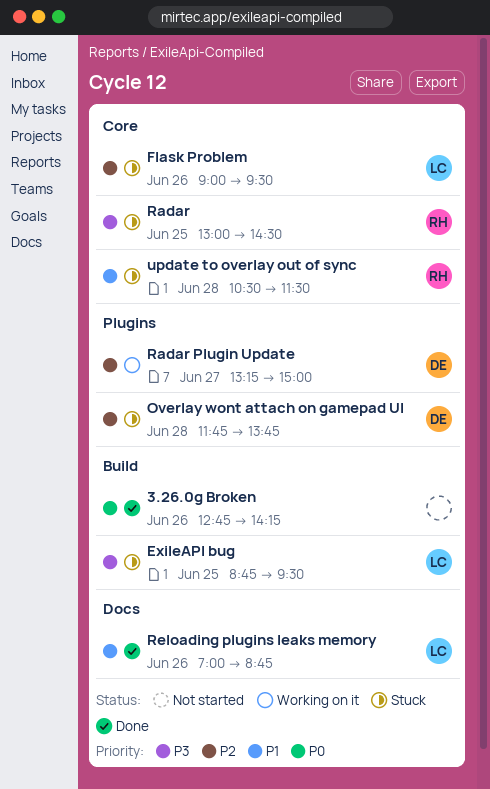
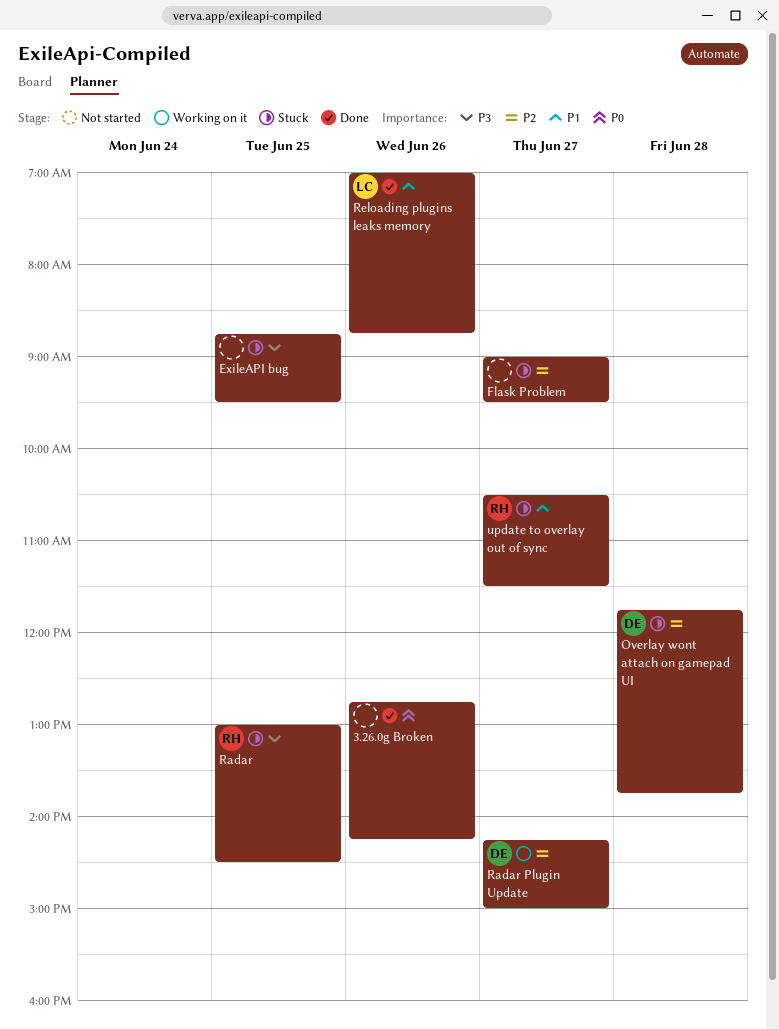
ExileAPI bug, owner: LC -> none
Flask Problem, owner: LC -> none
Flask Problem, day: Jun 26 -> Jun 27
Radar Plugin Update, begins: 13:15 -> 14:15
update to overlay out of sync, day: Jun 28 -> Jun 27

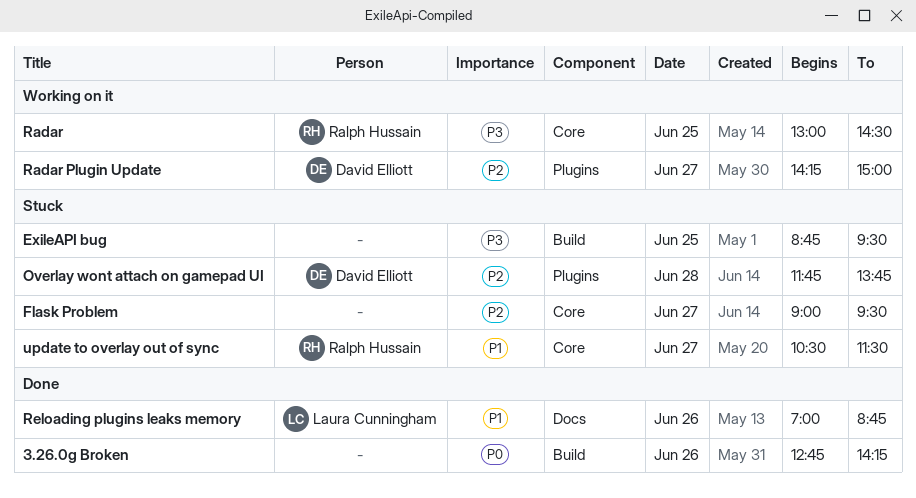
Radar, status: Stuck -> Working on it

